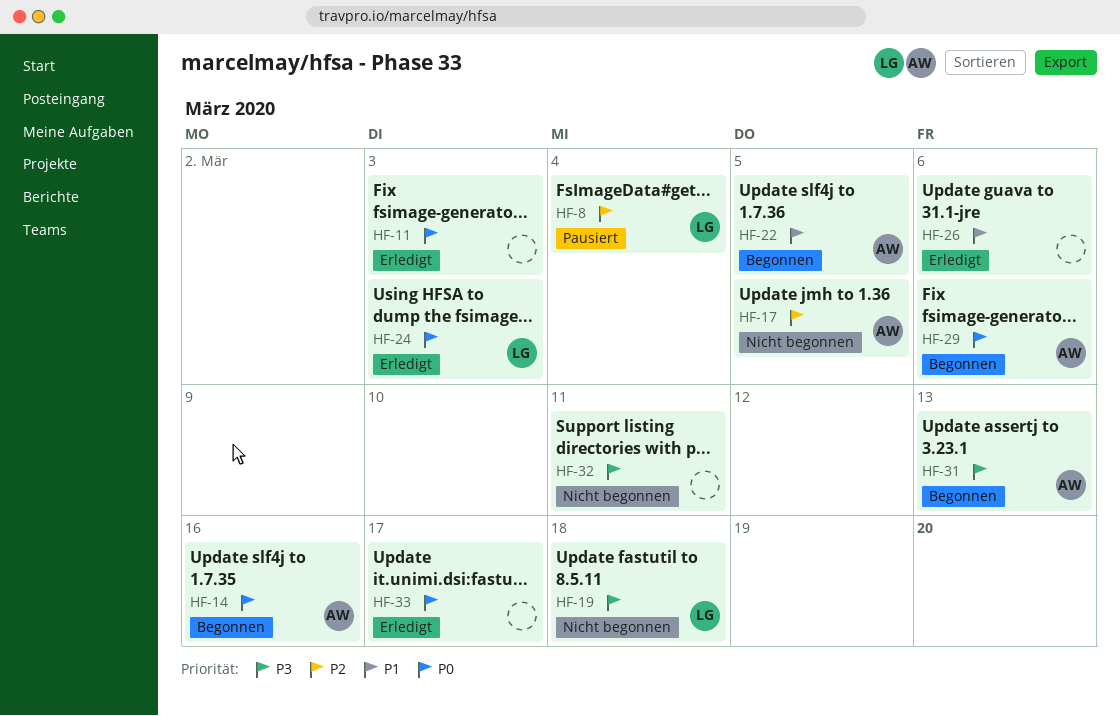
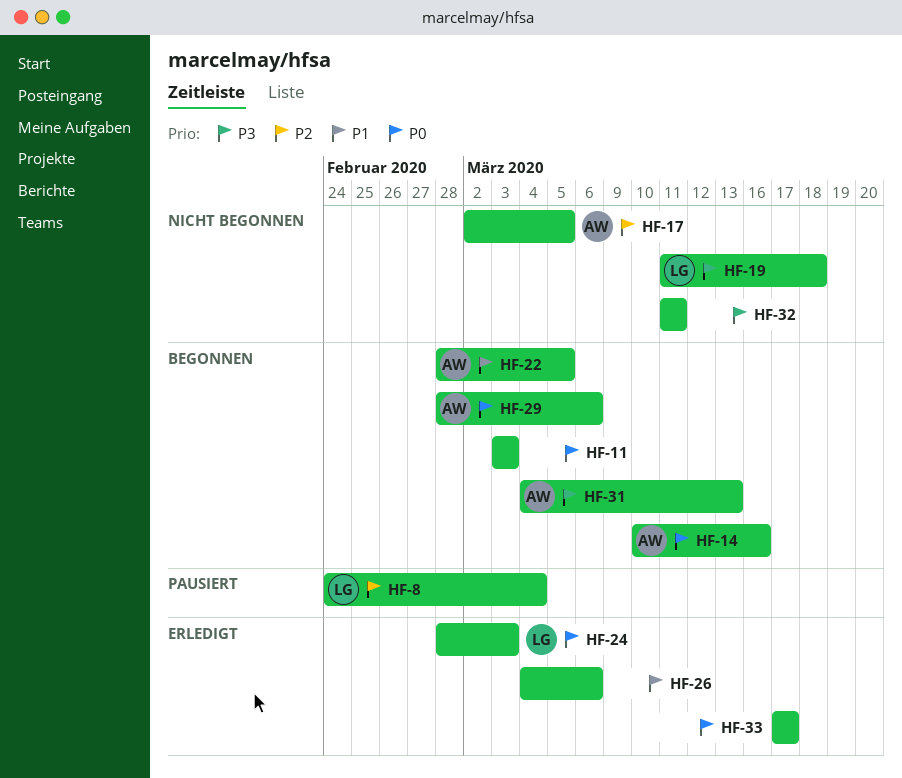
HF-11, status: Erledigt -> Begonnen

